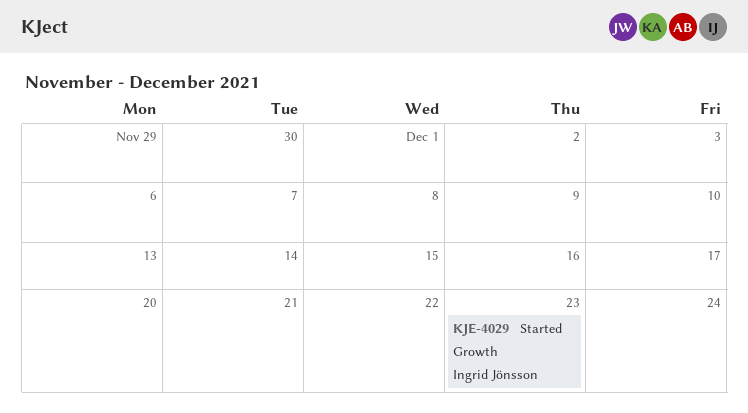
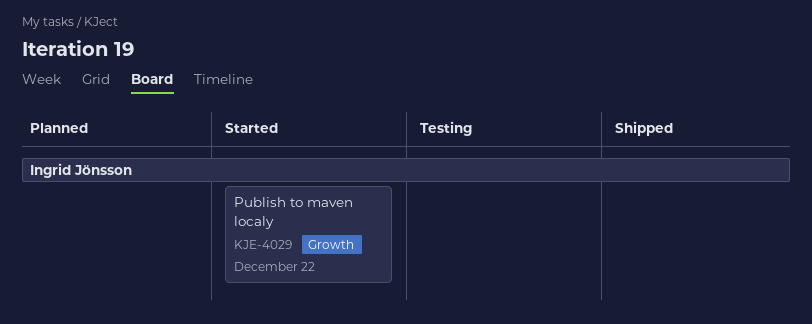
KJE-4029, due: Dec 23 -> Dec 22

